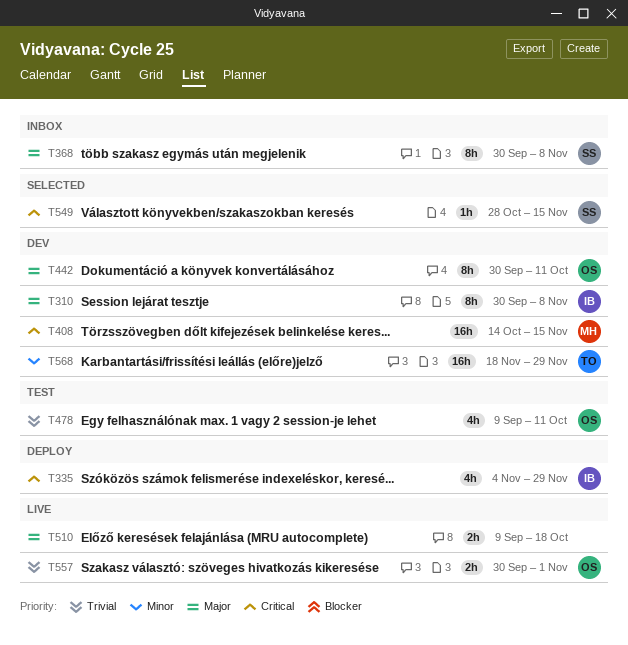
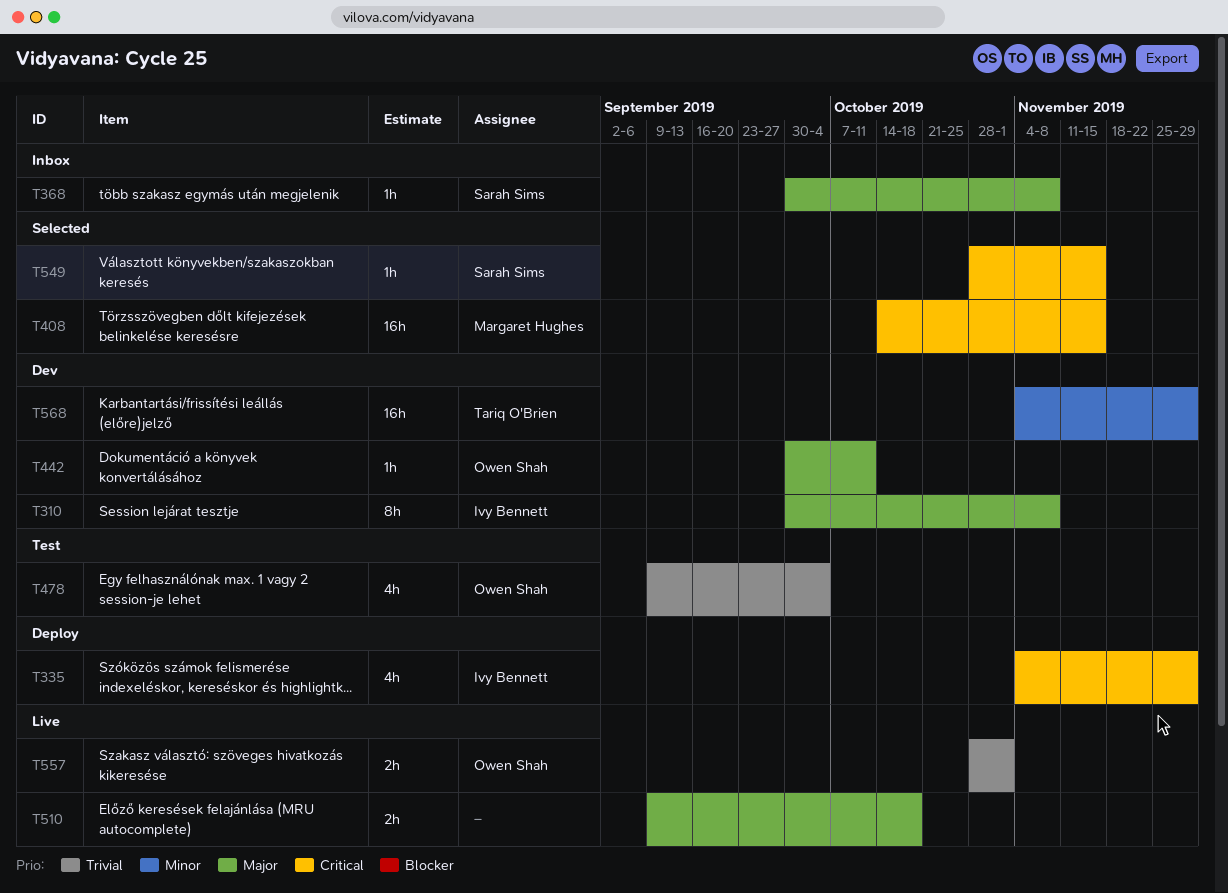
T368, estimate: 8h -> 1h
T408, status: Dev -> Selected
T442, estimate: 8h -> 1h
T478, due: Oct 11 -> Oct 4
T557, start: Sep 30 -> Oct 28
T568, start: Nov 18 -> Nov 4

